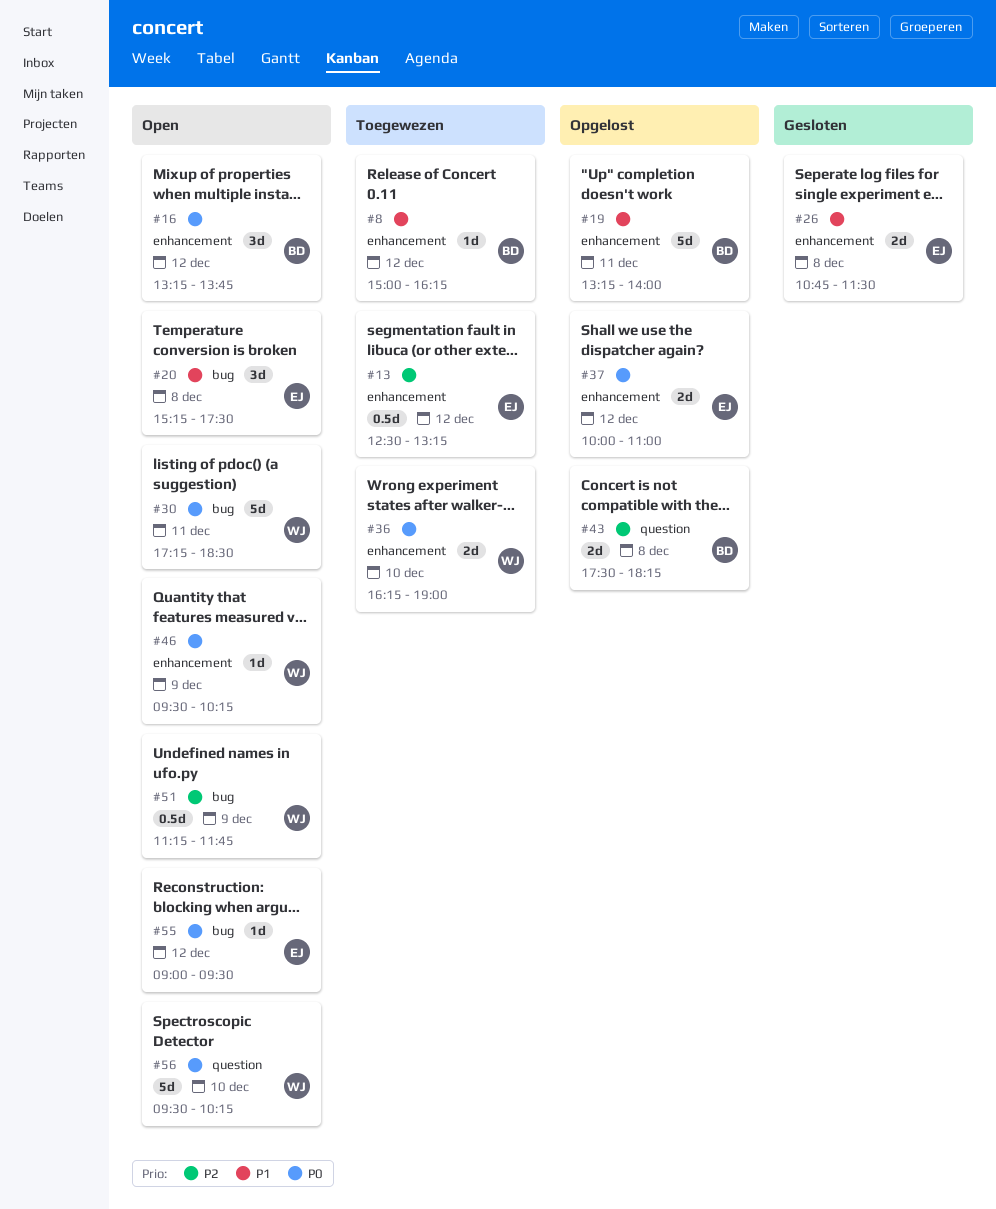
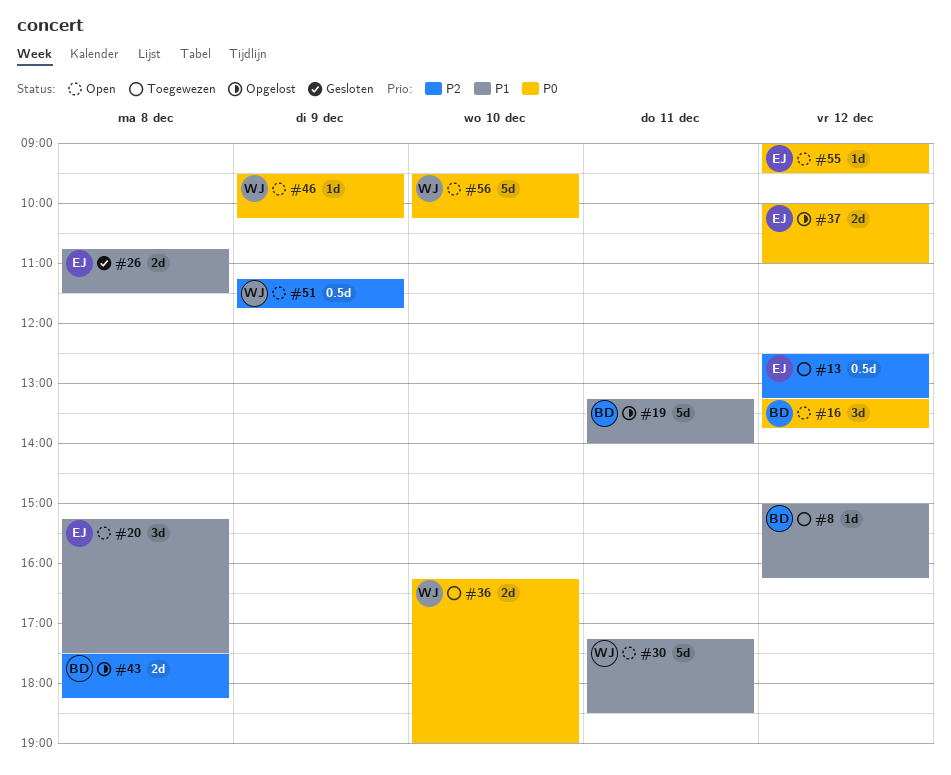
#30, priority: P0 -> P1

